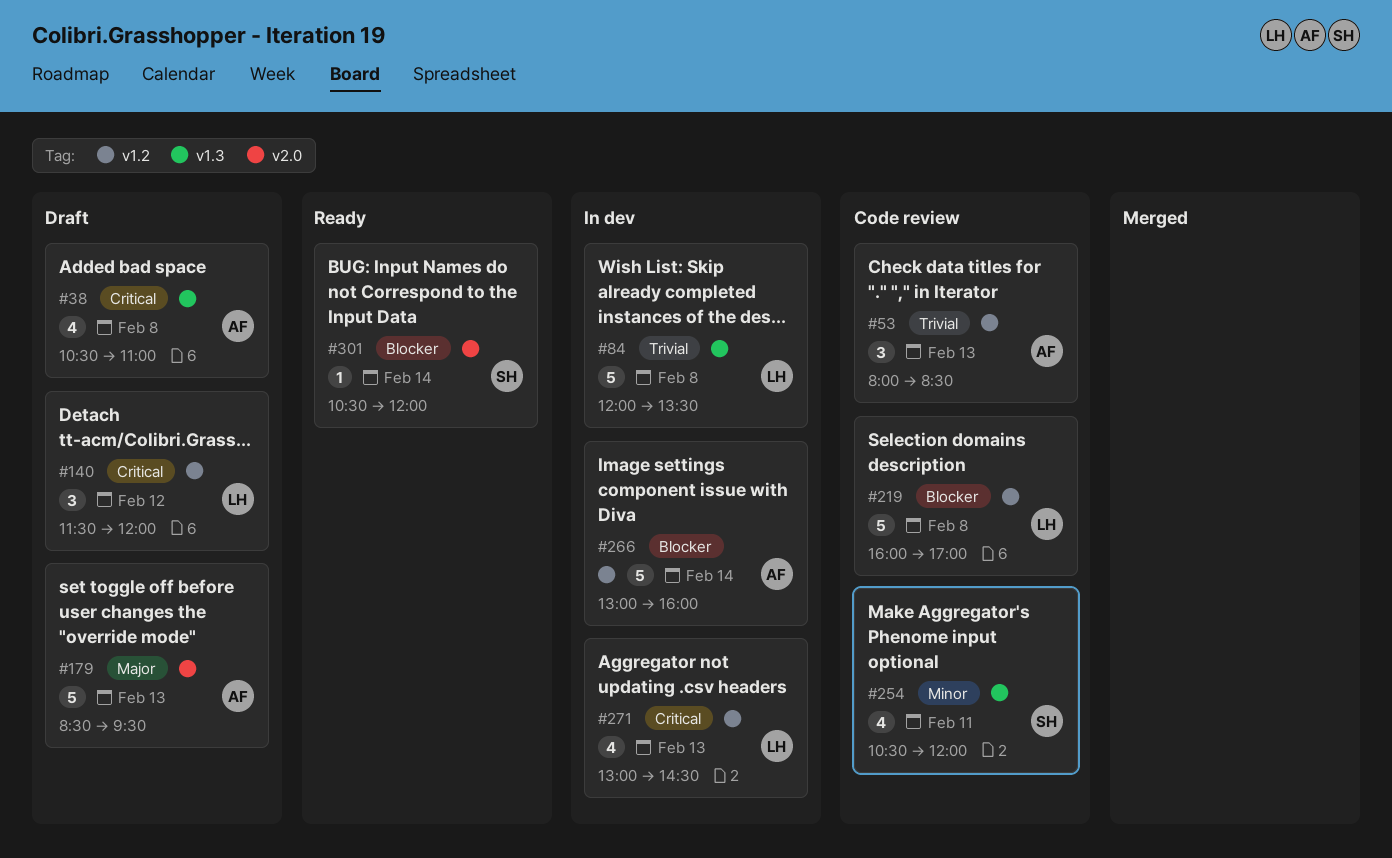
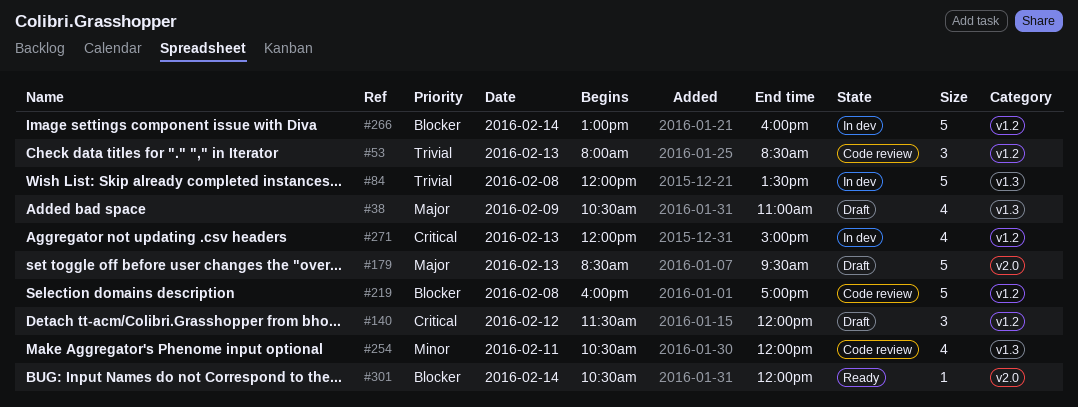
#38, priority: Critical -> Major
#38, day: Feb 8 -> Feb 9
#271, begins: 13:00 -> 12:00
#271, ends: 14:30 -> 15:00

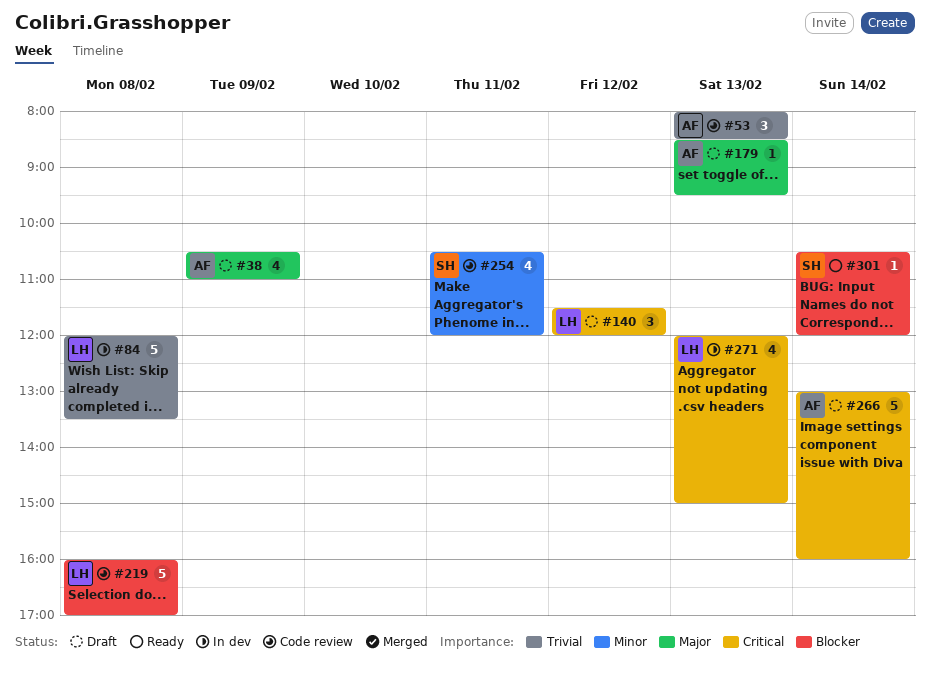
#179, estimate: 5 -> 1
#266, status: In dev -> Draft
#266, priority: Blocker -> Critical

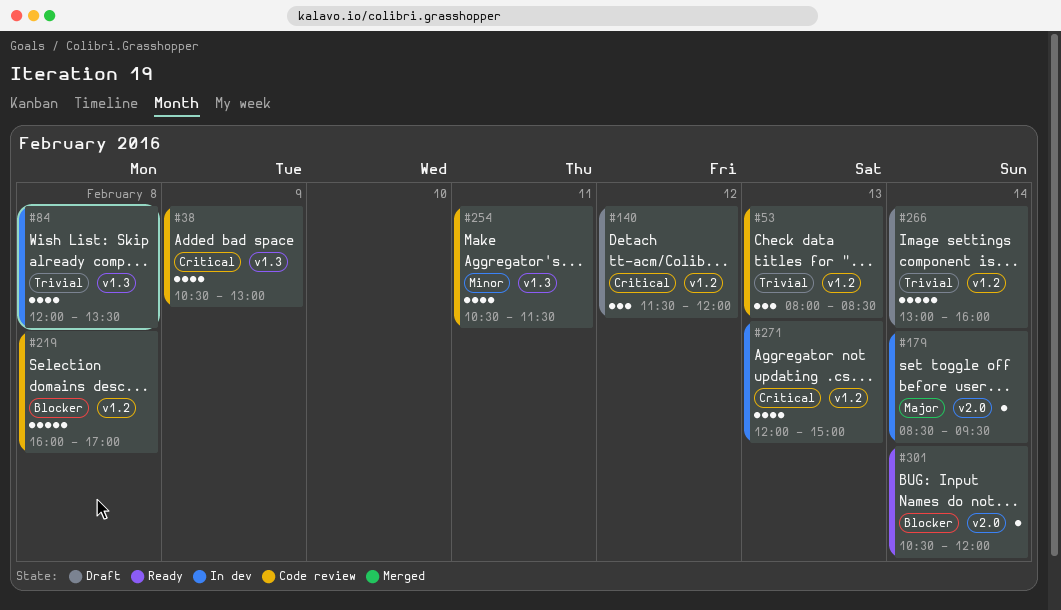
#38, status: Draft -> Code review
#38, priority: Major -> Critical
#38, ends: 11:00 -> 13:00
#84, estimate: 5 -> 4
#179, status: Draft -> In dev
#179, day: Feb 13 -> Feb 14
#254, ends: 12:00 -> 11:30
#266, priority: Critical -> Trivial

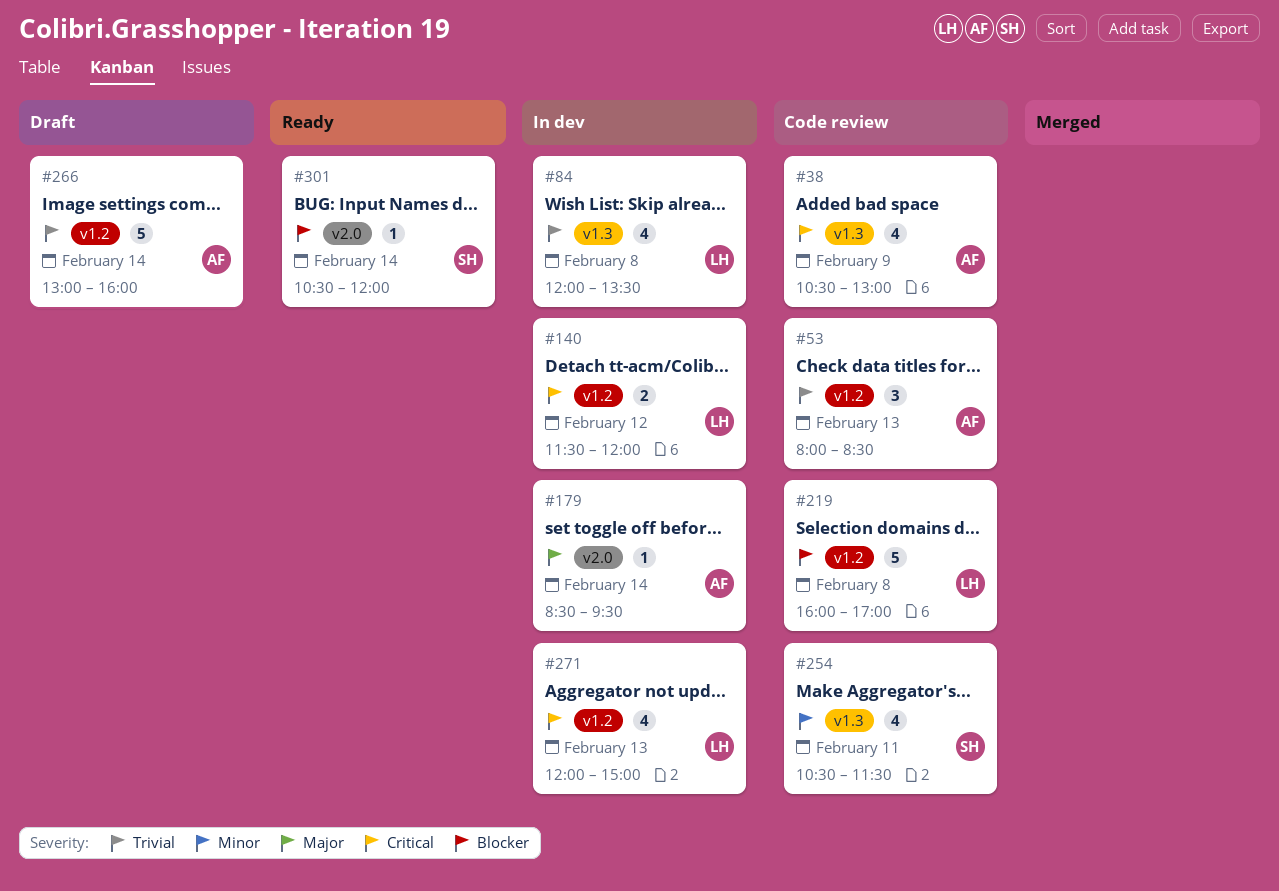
#140, status: Draft -> In dev
#140, estimate: 3 -> 2

